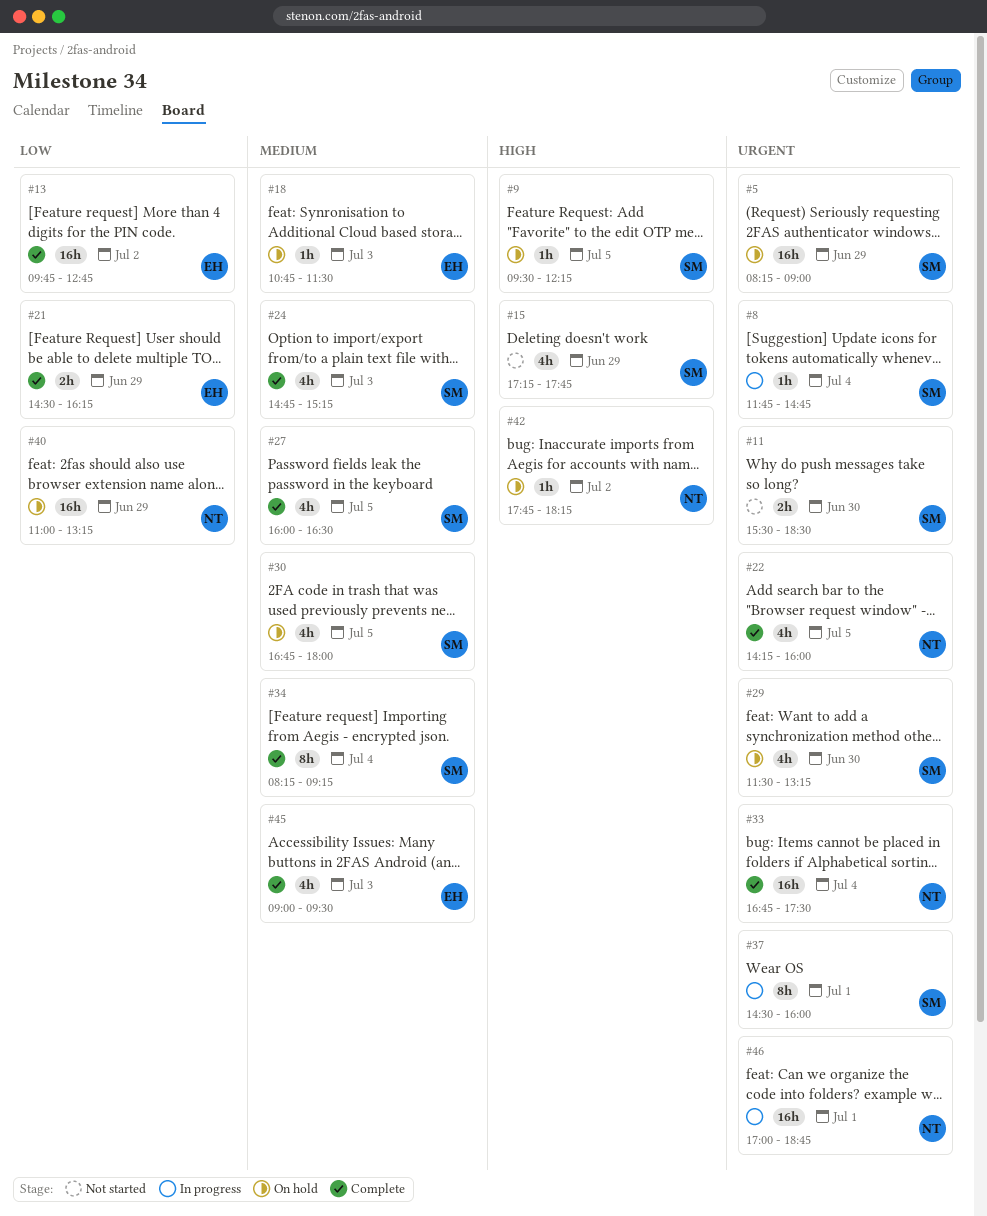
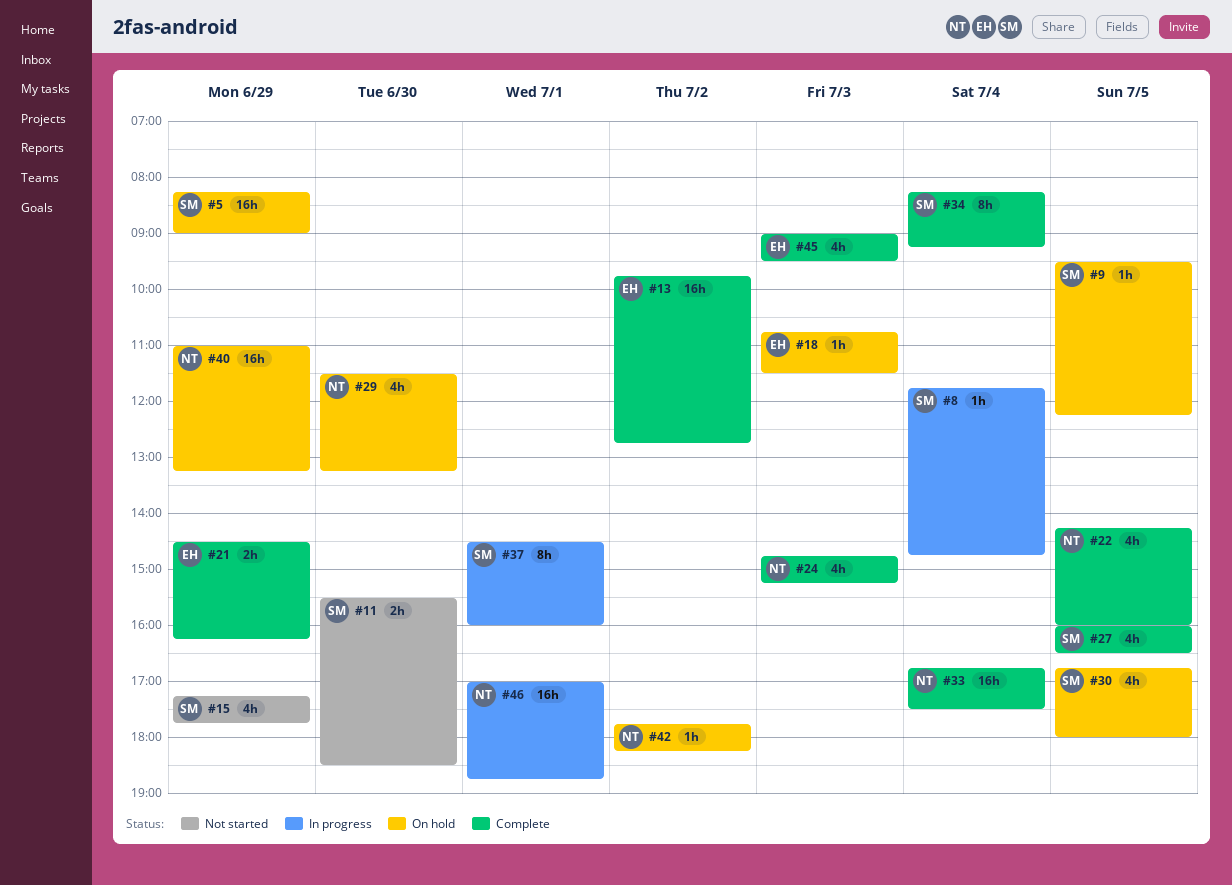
#24, owner: SM -> NT
#29, owner: SM -> NT

